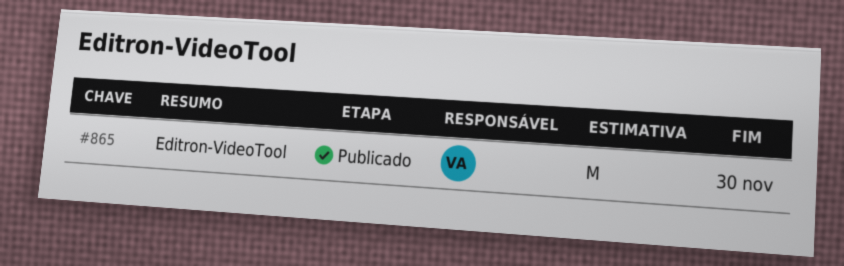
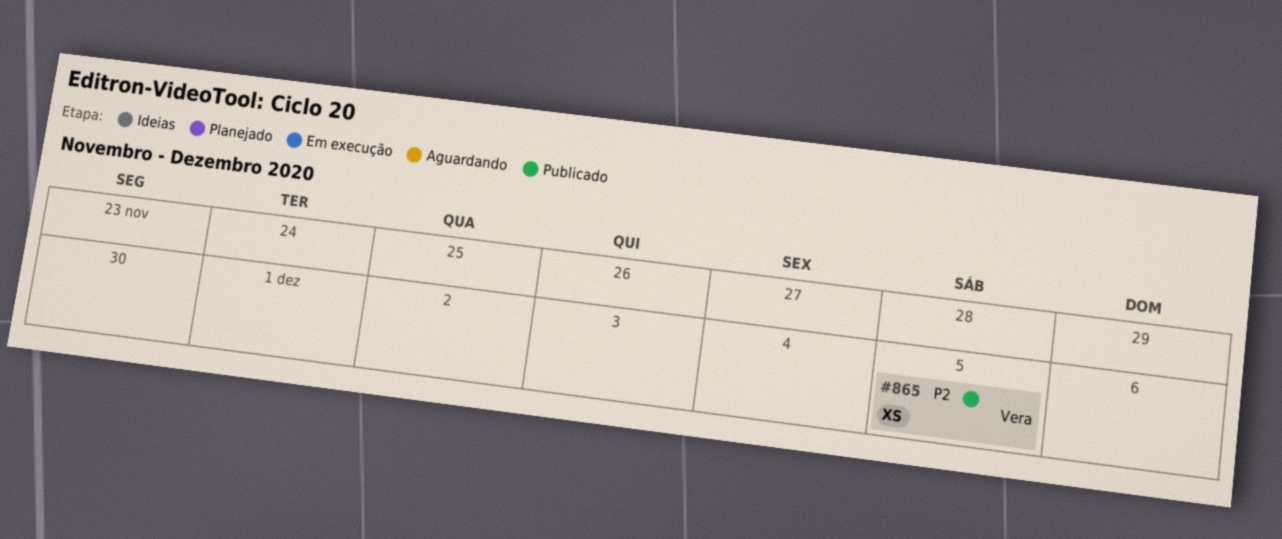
#865, estimate: M -> XS
#865, due: Nov 30 -> Dec 5

